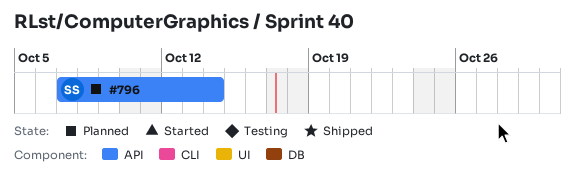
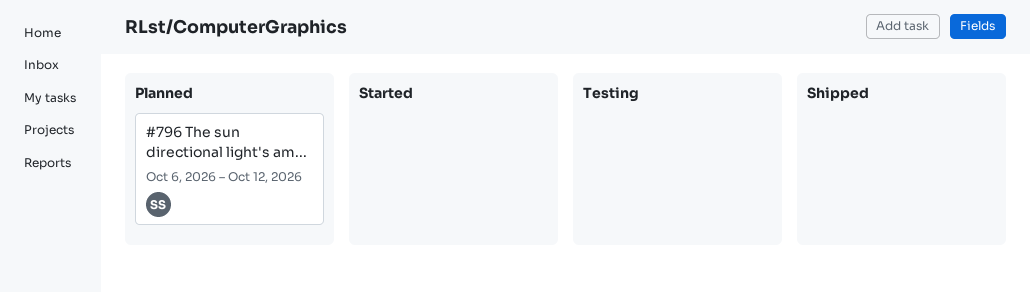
#796, start: Oct 7 -> Oct 6
#796, due: Oct 14 -> Oct 12

